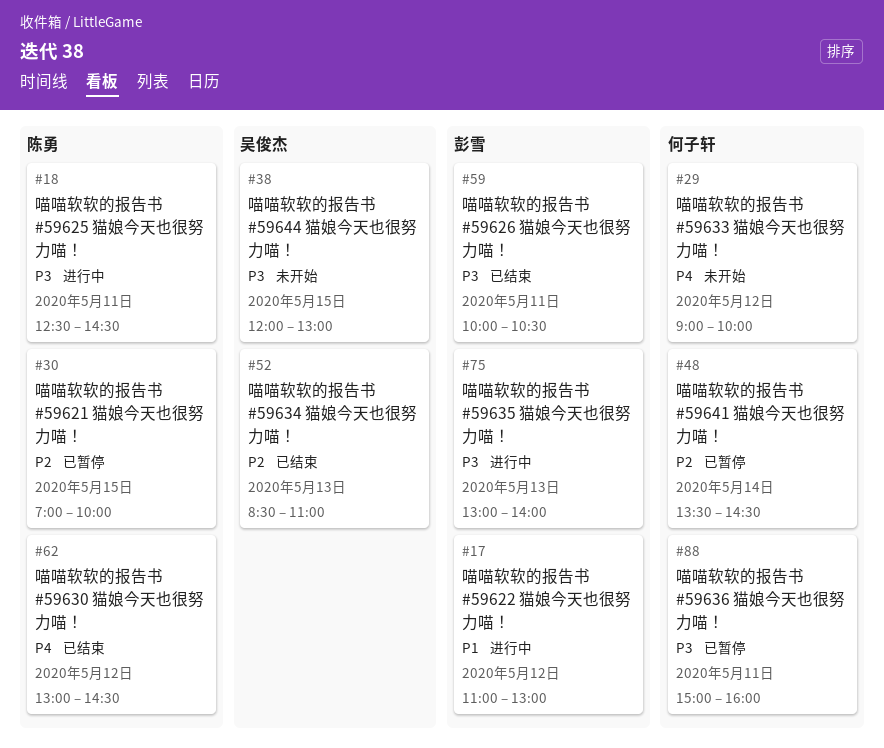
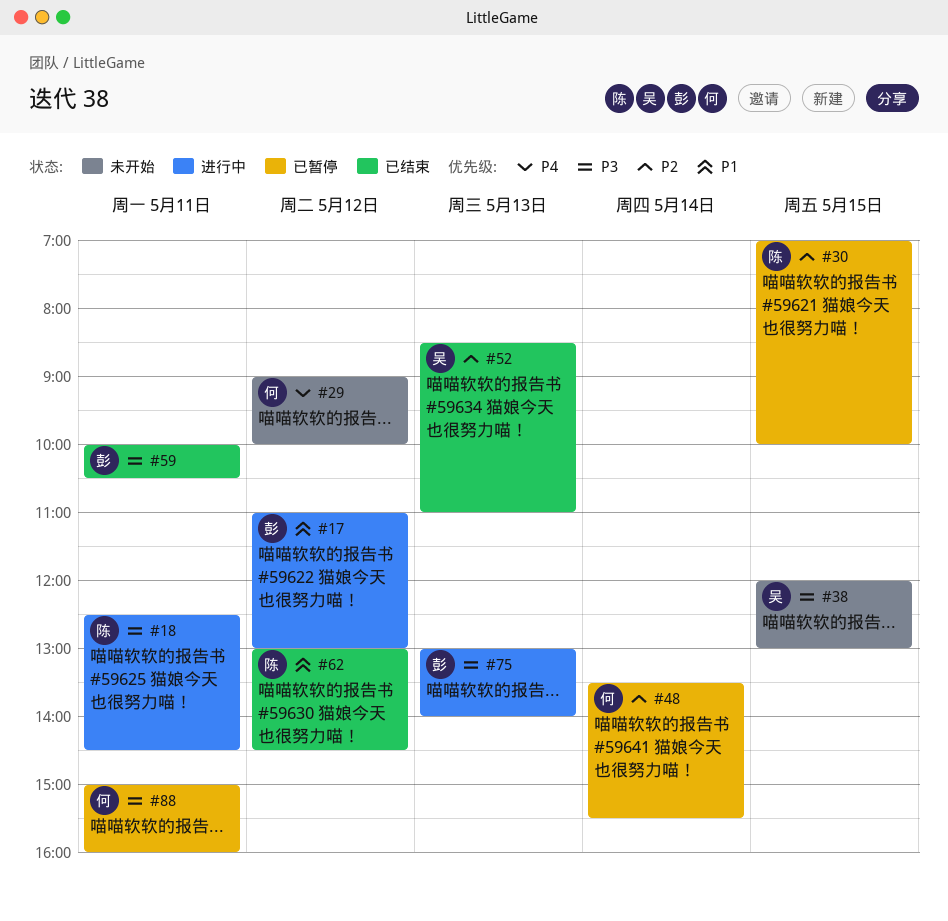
#48, ends: 14:30 -> 15:30
#62, priority: P4 -> P1

